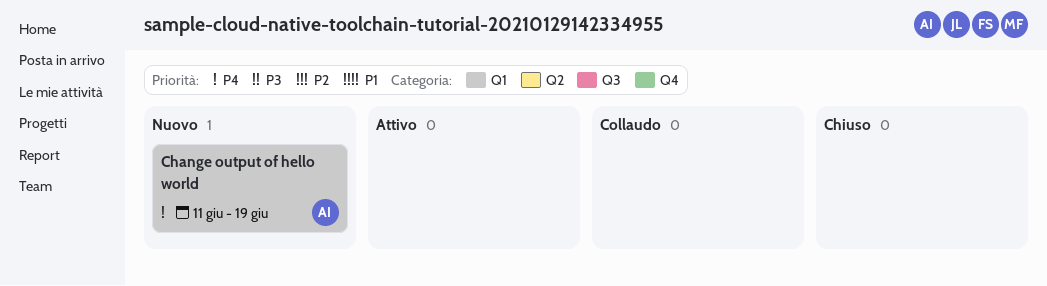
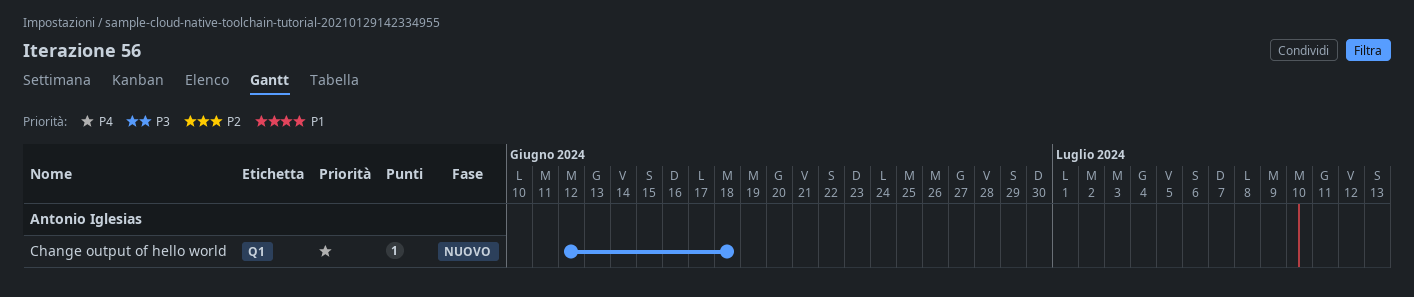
Change output of hello world, start: Jun 11 -> Jun 12
Change output of hello world, due: Jun 19 -> Jun 18

